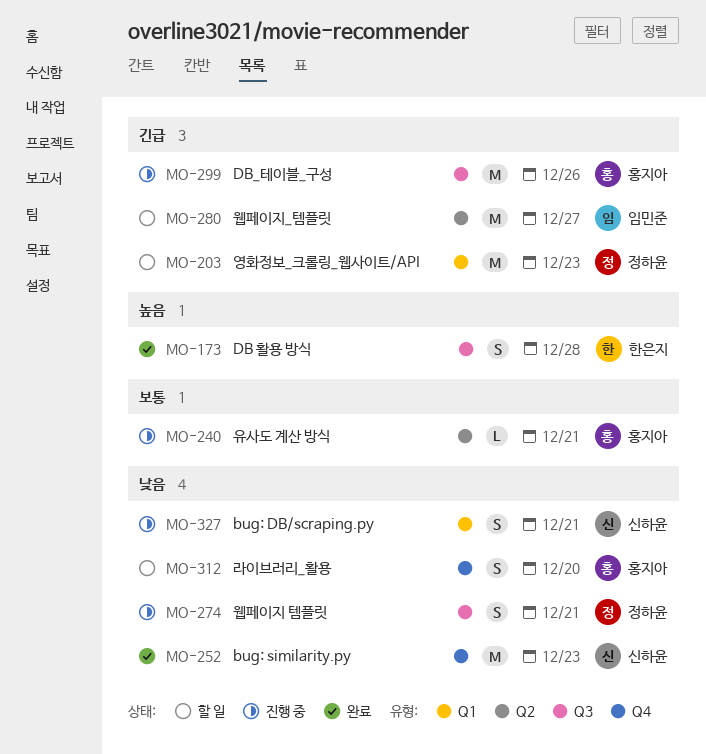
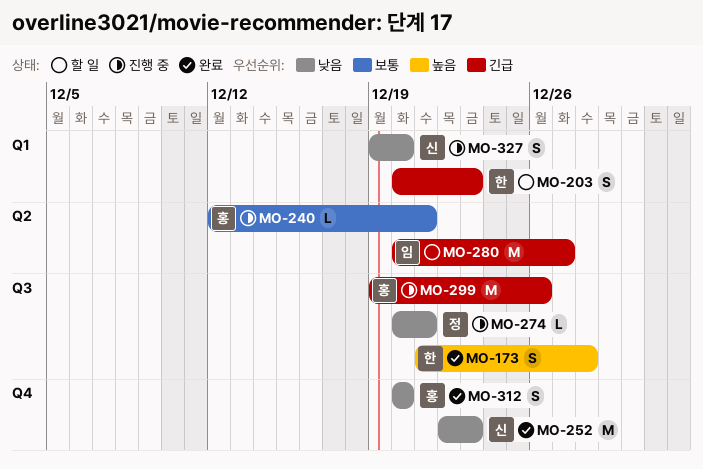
MO-203, owner: 정하윤 -> 한은지
MO-203, estimate: M -> S
MO-274, estimate: S -> L
MO-312, status: 할 일 -> 완료
MO-327, due: Dec 21 -> Dec 20

